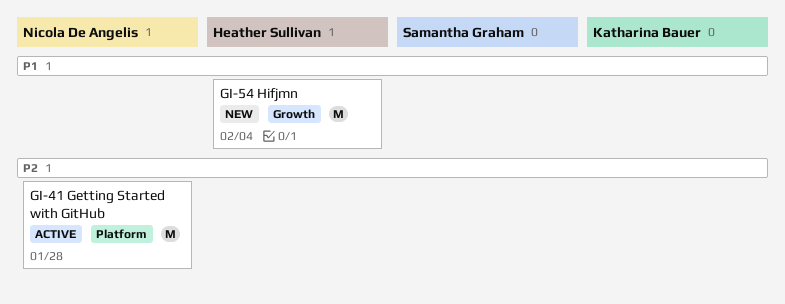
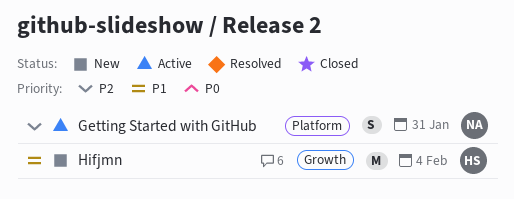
Getting Started with GitHub, estimate: M -> S
Getting Started with GitHub, due: Jan 28 -> Jan 31

